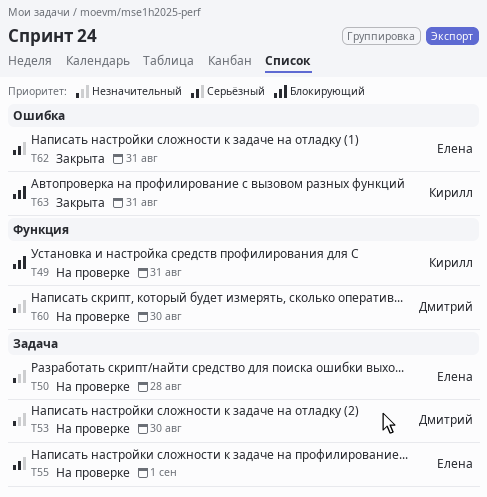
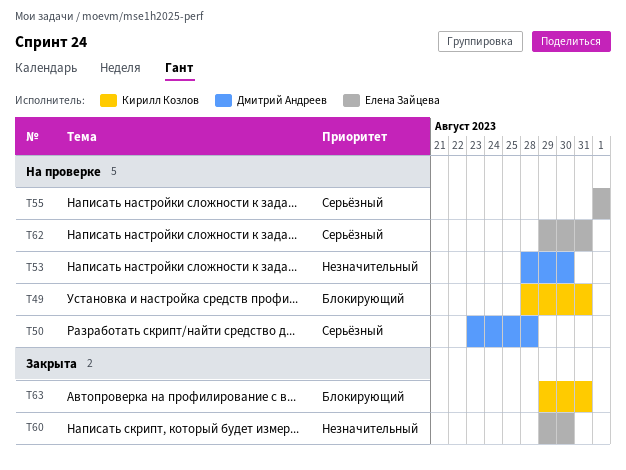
T50, owner: Елена Зайцева -> Дмитрий Андреев
T50, priority: Незначительный -> Серьёзный
T60, status: На проверке -> Закрыта
T60, owner: Дмитрий Андреев -> Елена Зайцева
T62, status: Закрыта -> На проверке

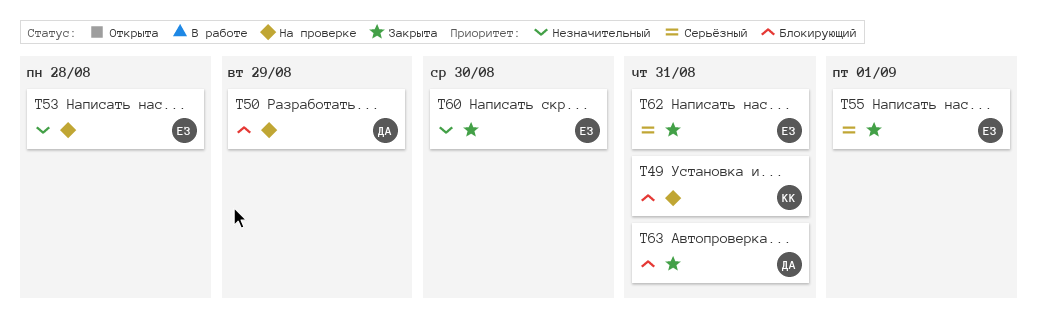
T50, priority: Серьёзный -> Блокирующий
T50, due: Aug 28 -> Aug 29
T53, owner: Дмитрий Андреев -> Елена Зайцева
T53, due: Aug 30 -> Aug 28
T55, status: На проверке -> Закрыта
T62, status: На проверке -> Закрыта
T63, owner: Кирилл Козлов -> Дмитрий Андреев

